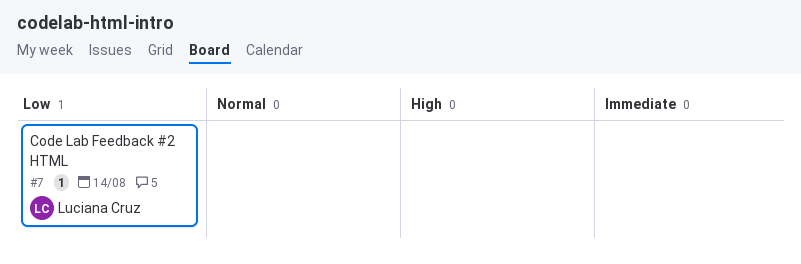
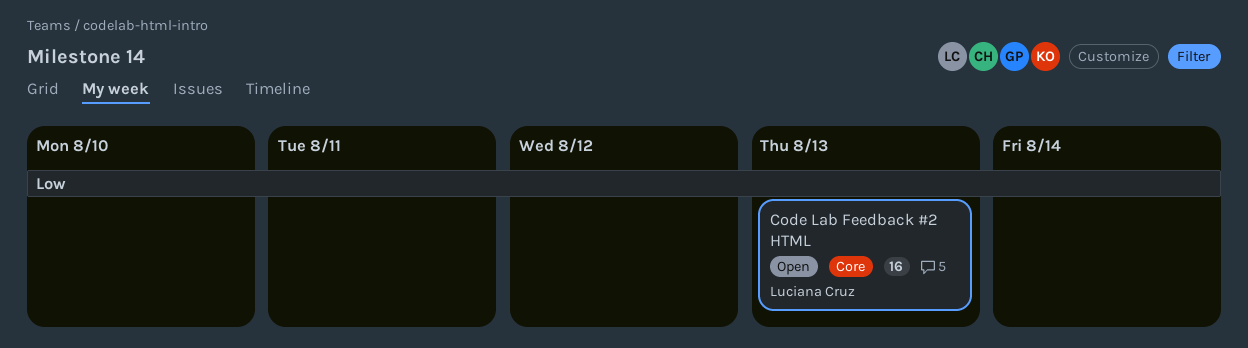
Code Lab Feedback #2 HTML, estimate: 1 -> 16
Code Lab Feedback #2 HTML, due: Aug 14 -> Aug 13

